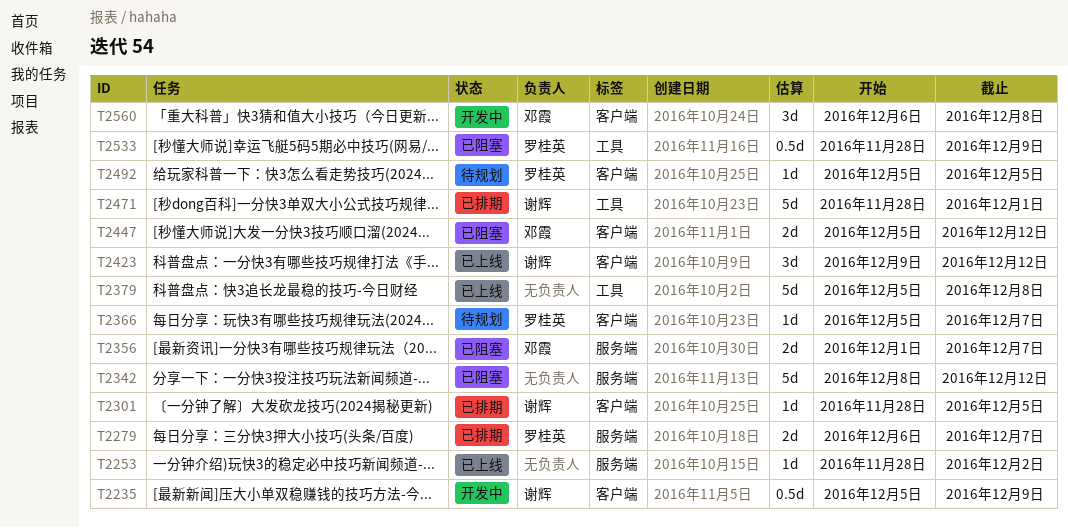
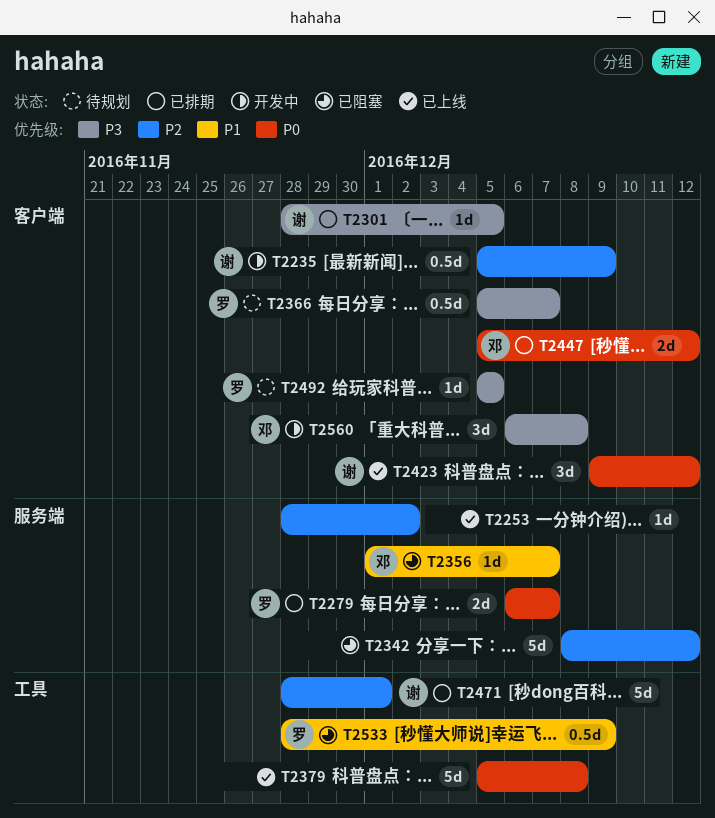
T2356, estimate: 2d -> 1d
T2366, estimate: 1d -> 0.5d
T2447, status: 已阻塞 -> 已排期

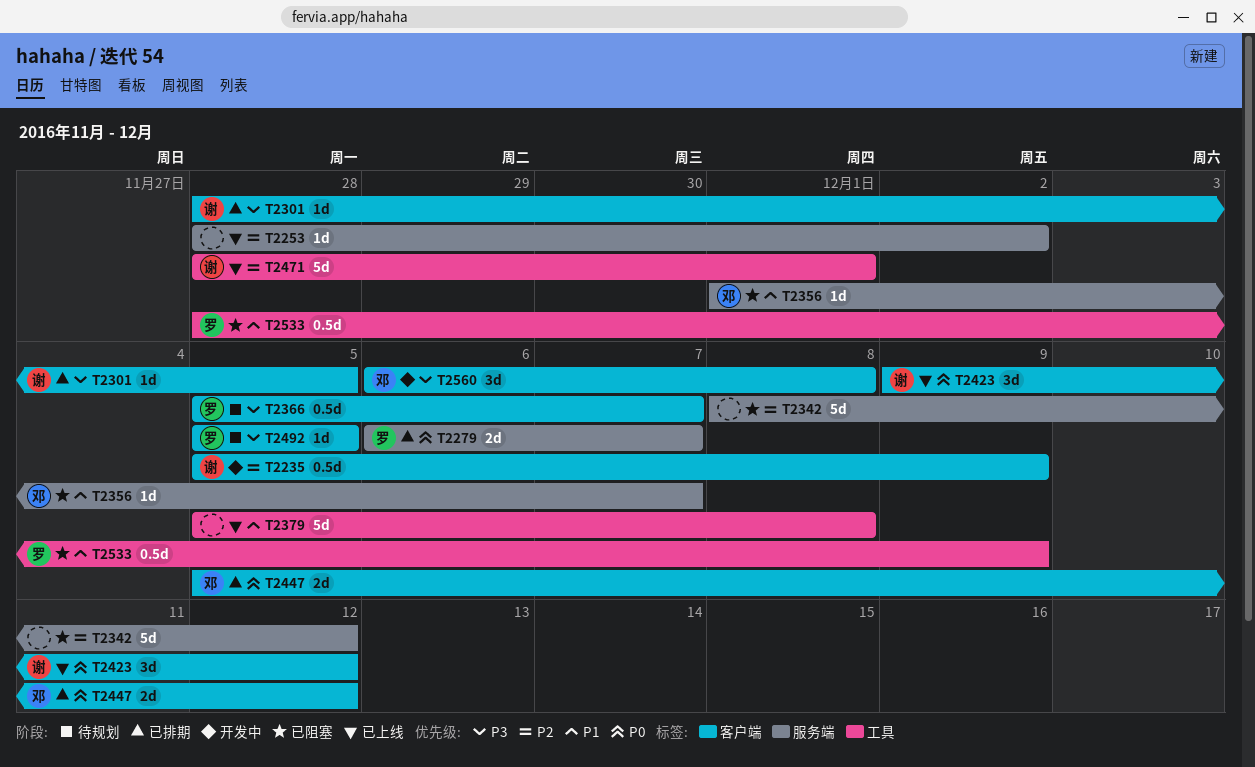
T2379, priority: P0 -> P1
T2471, status: 已排期 -> 已上线

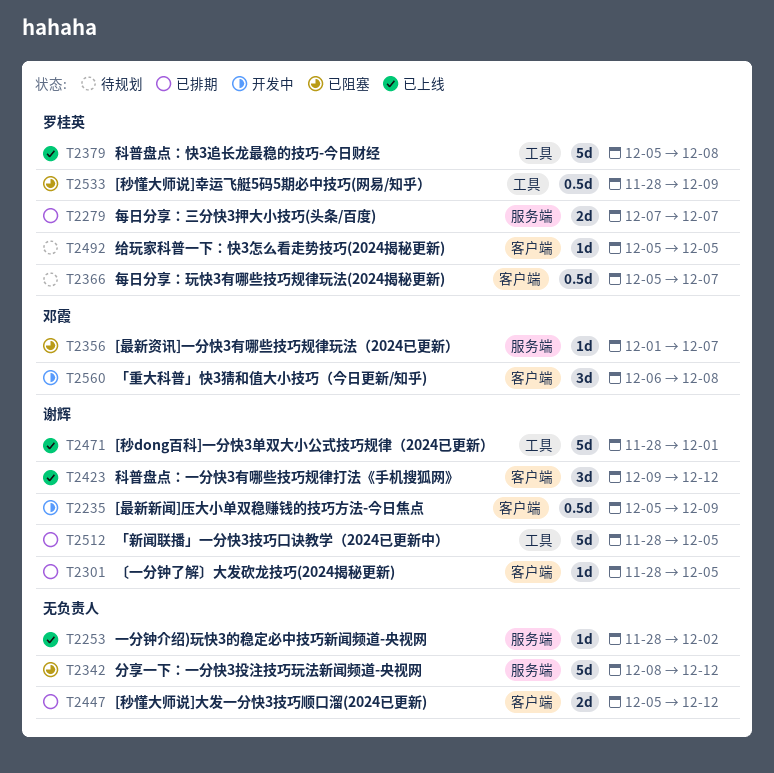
T2279, start: Dec 6 -> Dec 7
T2379, owner: none -> 罗桂英
T2447, owner: 邓霞 -> none
T2512: none -> present

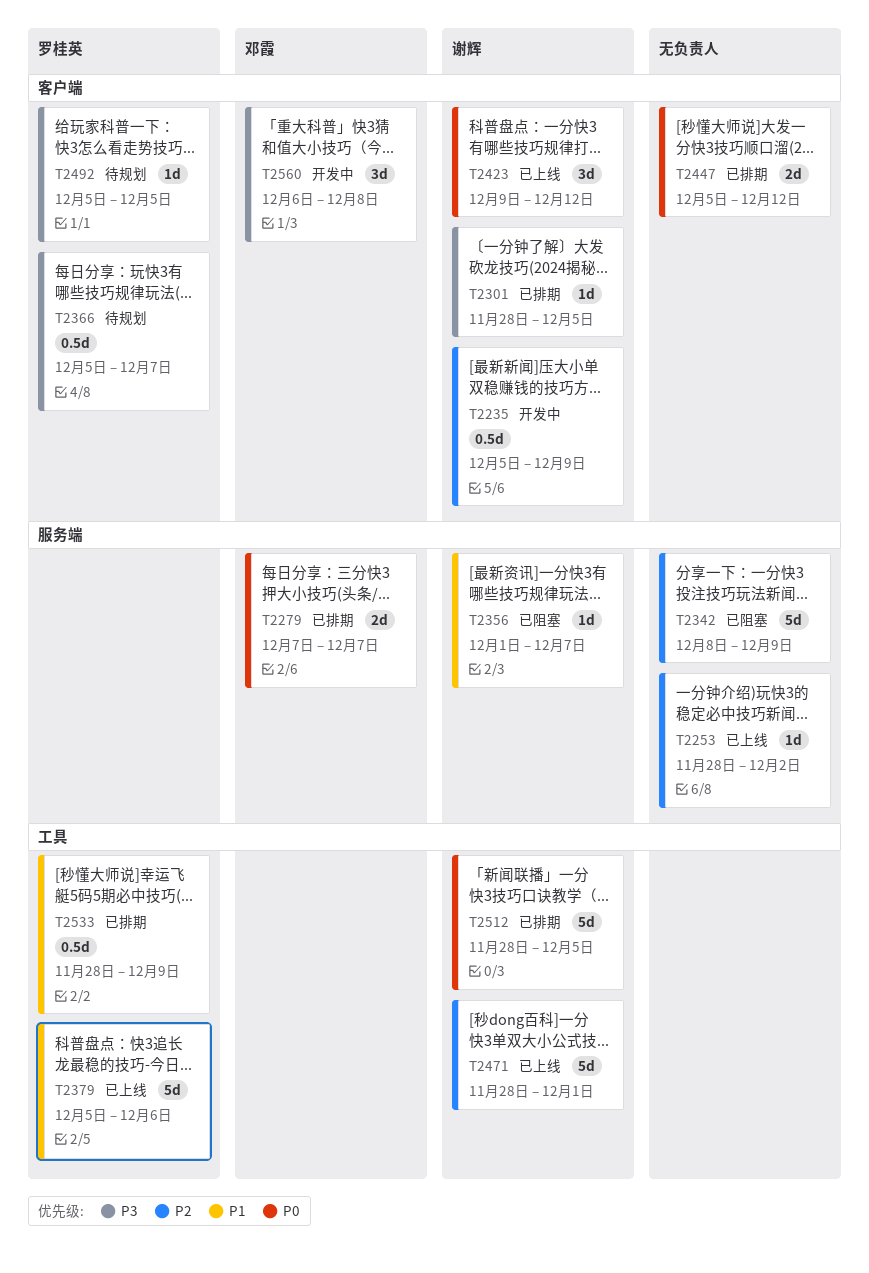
T2279, owner: 罗桂英 -> 邓霞
T2342, due: Dec 12 -> Dec 9
T2356, owner: 邓霞 -> 谢辉
T2379, due: Dec 8 -> Dec 6
T2533, status: 已阻塞 -> 已排期

